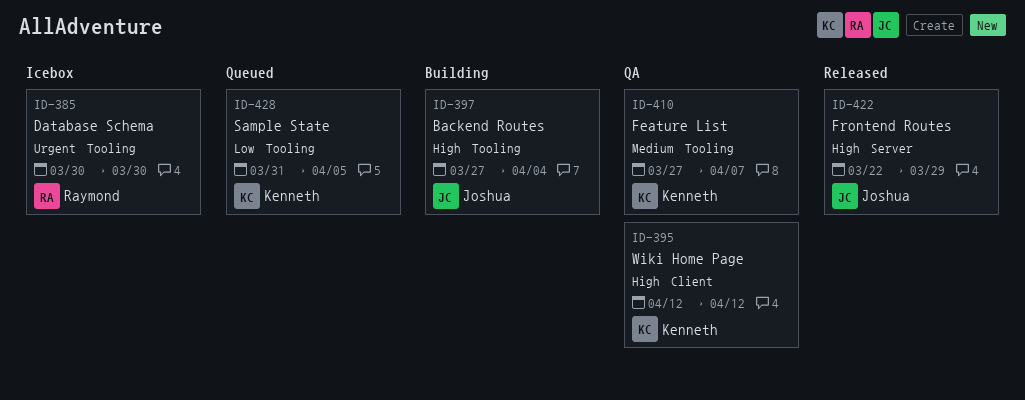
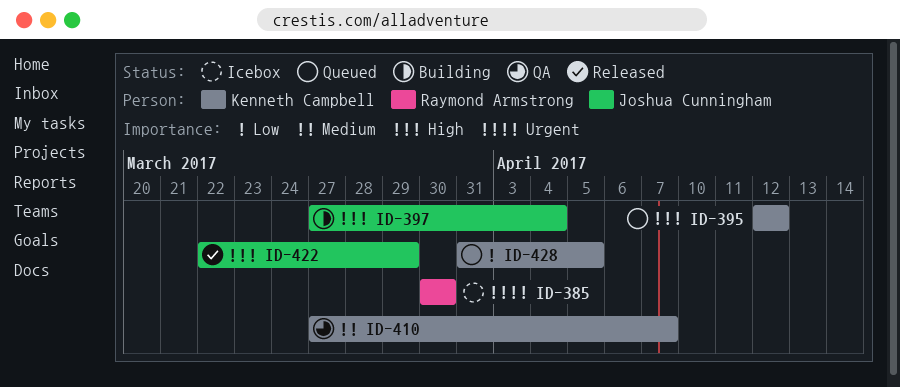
ID-395, status: QA -> Queued

